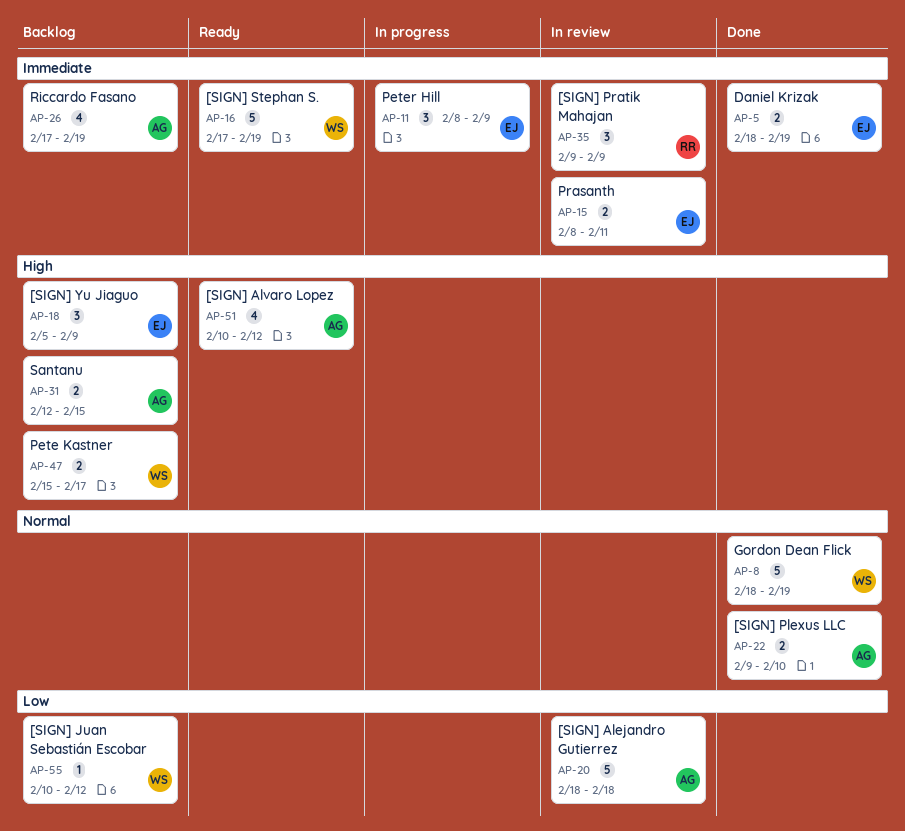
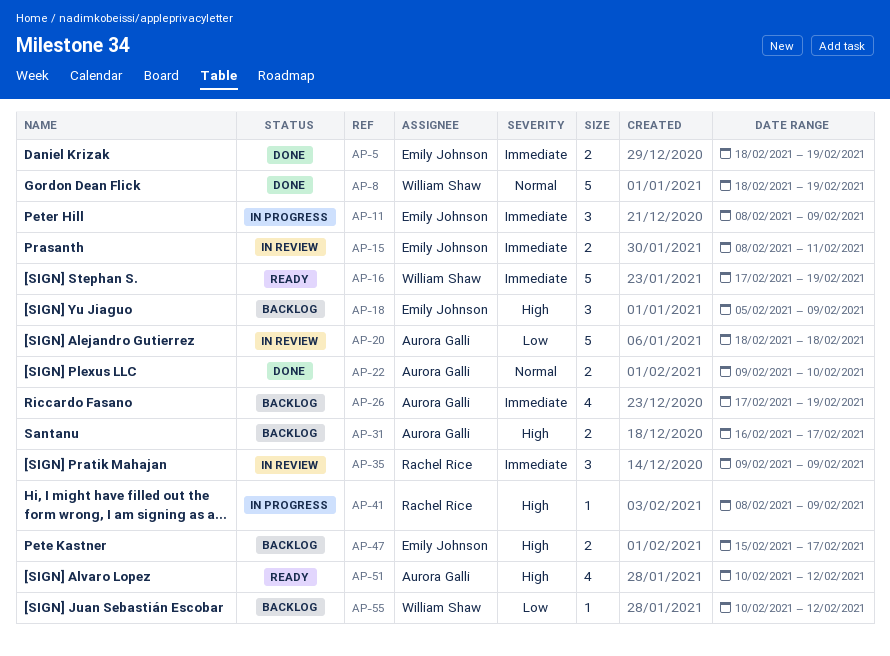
AP-31, start: Feb 12 -> Feb 16
AP-31, due: Feb 15 -> Feb 17
AP-41: none -> present
AP-47, owner: William Shaw -> Emily Johnson

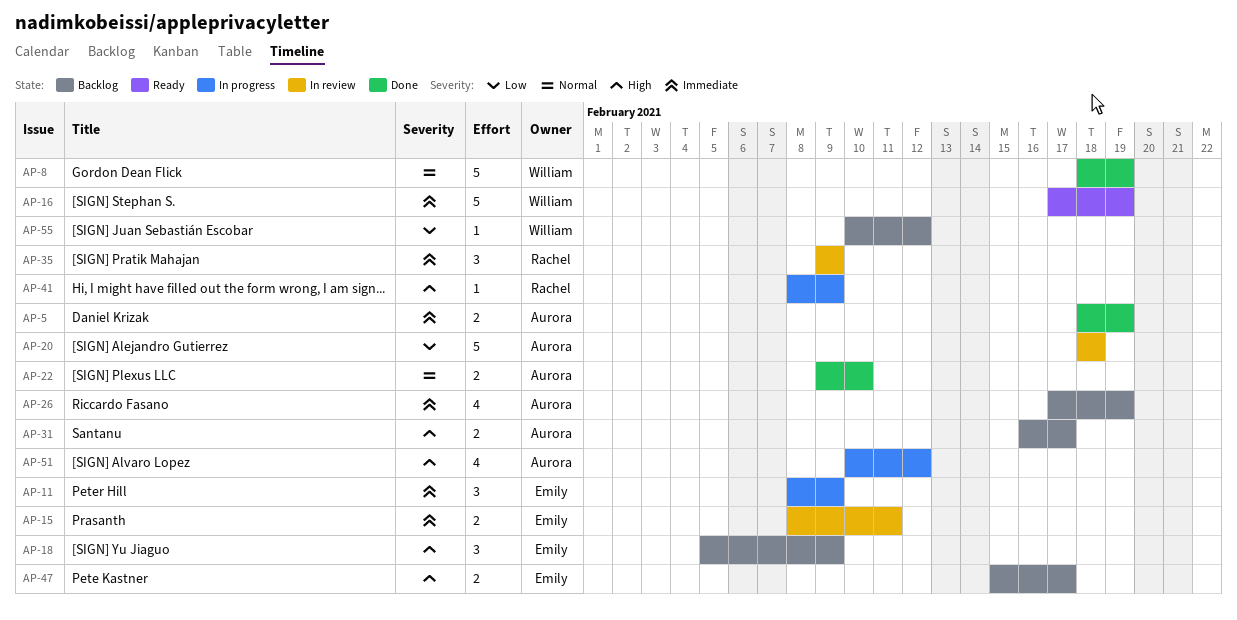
AP-5, owner: Emily Johnson -> Aurora Galli
AP-51, status: Ready -> In progress

